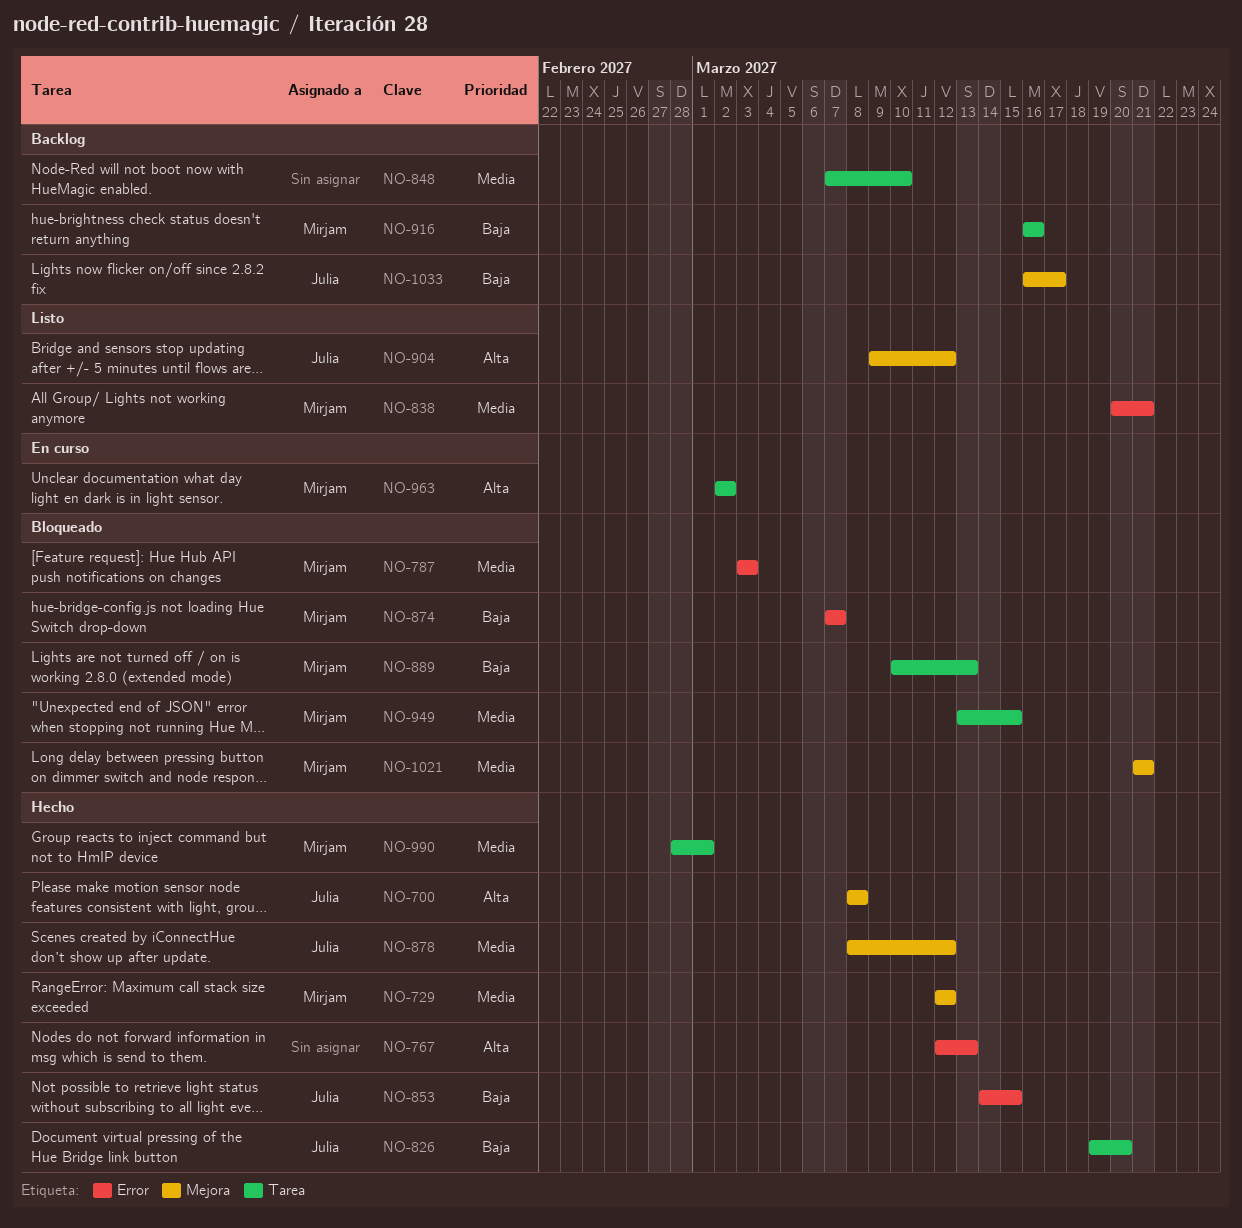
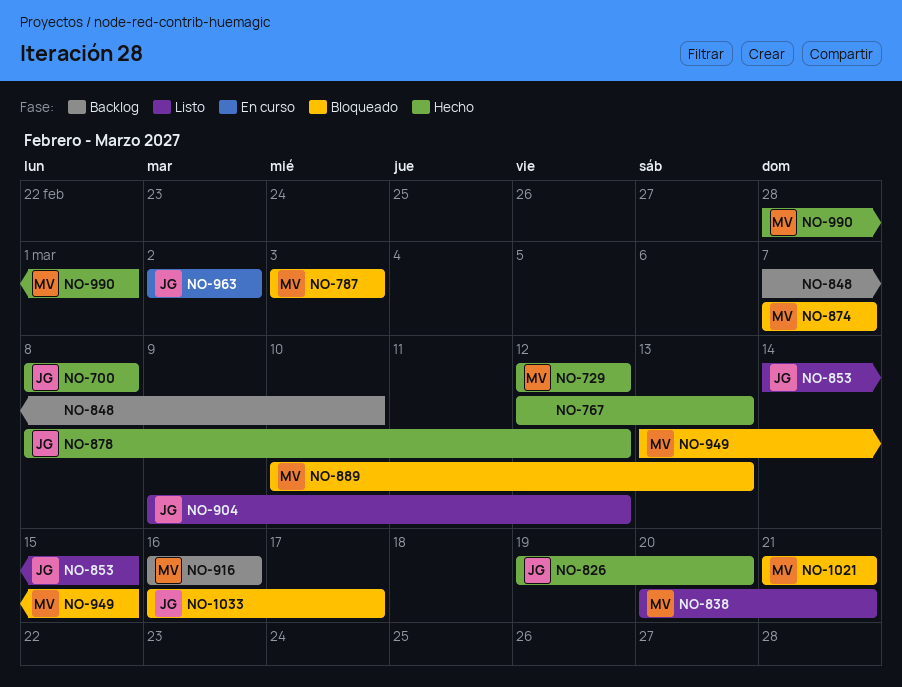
NO-853, status: Hecho -> Listo
NO-963, owner: Mirjam -> Julia
NO-1033, status: Backlog -> Bloqueado

